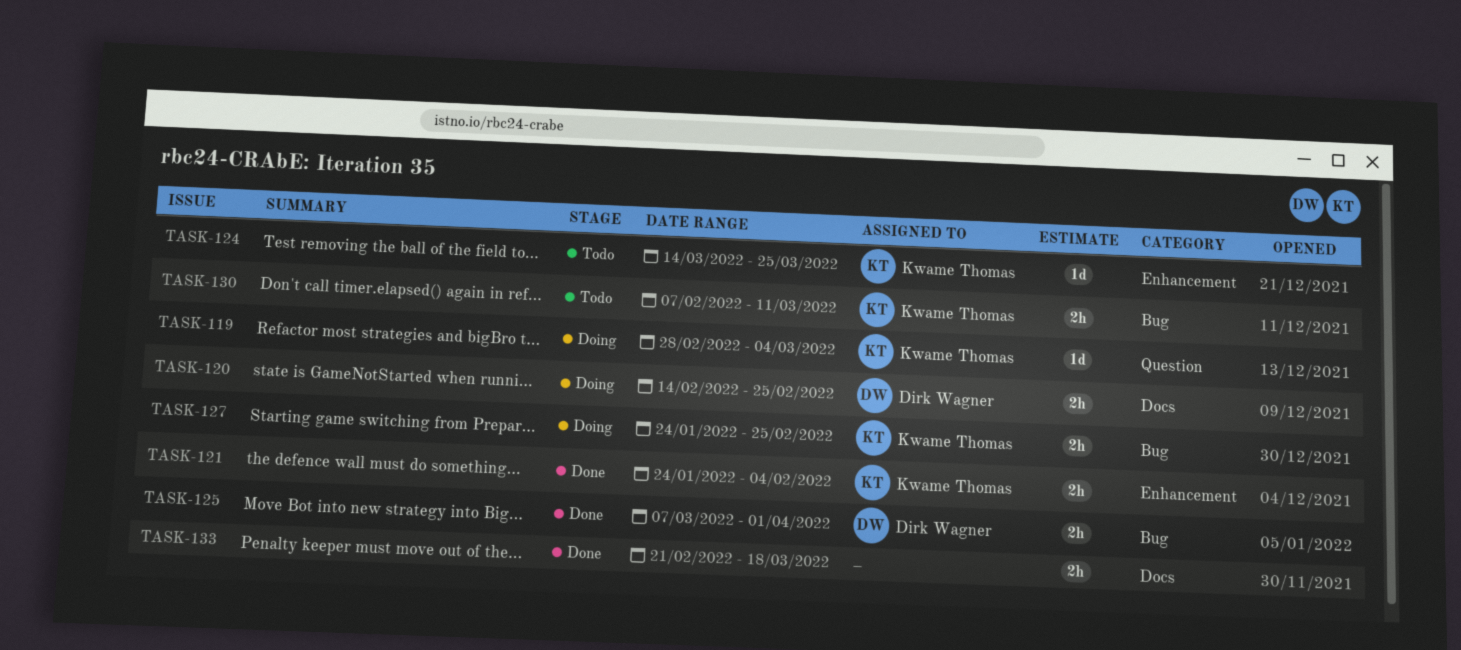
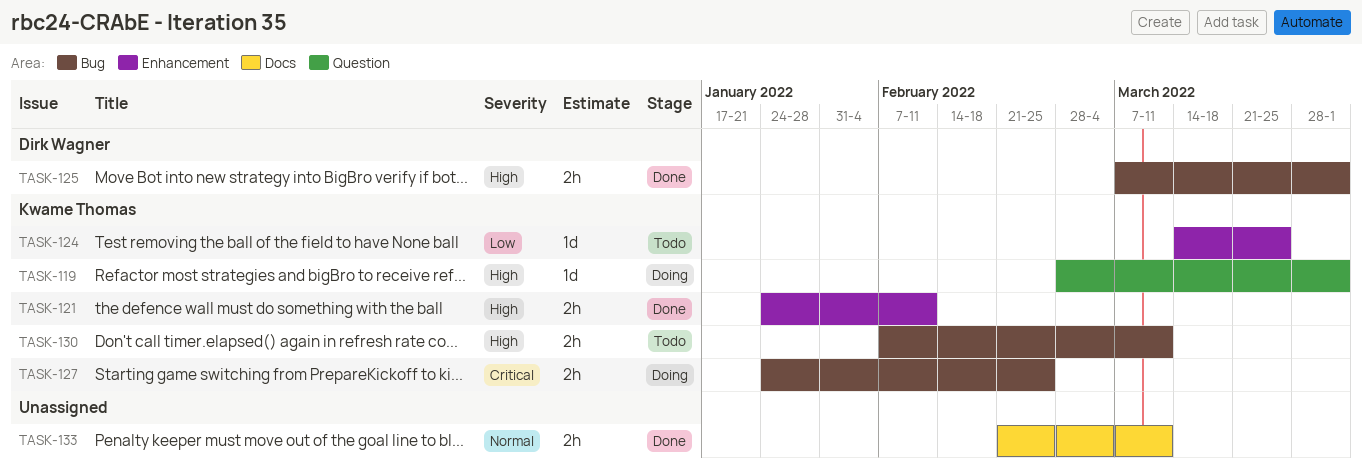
TASK-119, due: Mar 4 -> Apr 1
TASK-120: present -> none
TASK-121, due: Feb 4 -> Feb 11
TASK-133, due: Mar 18 -> Mar 11

